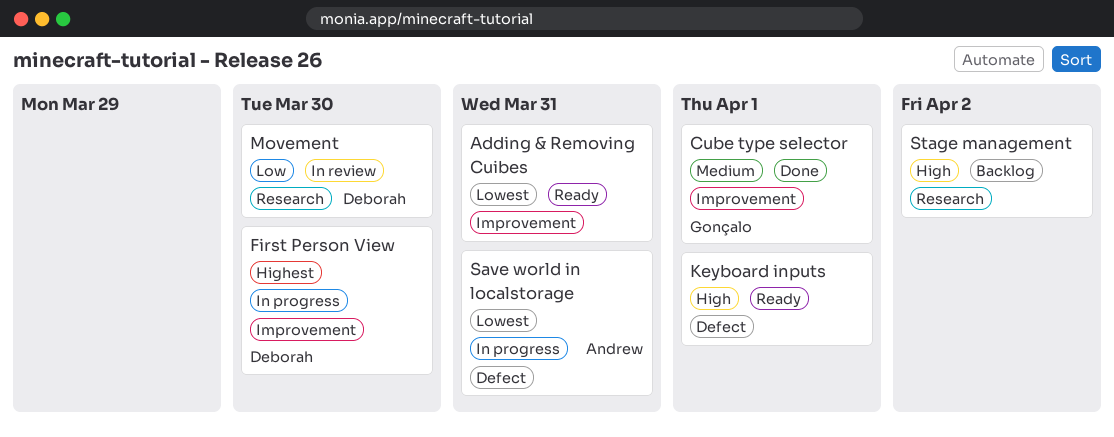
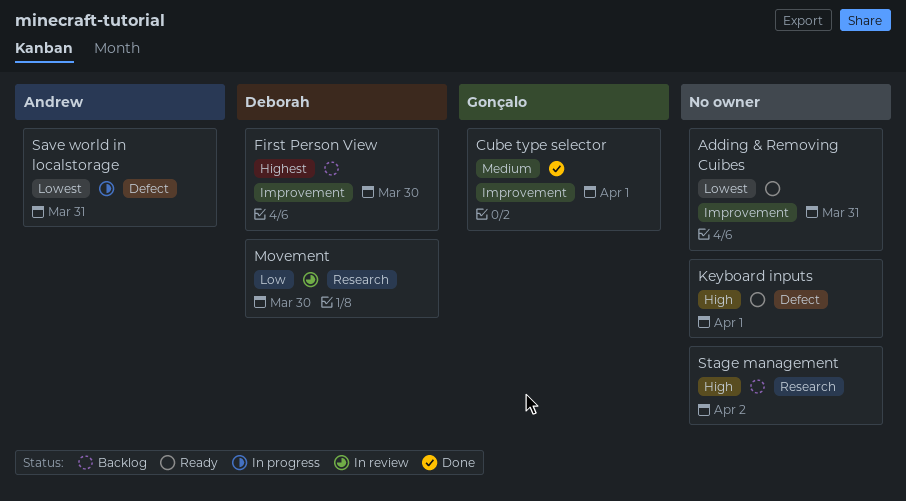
First Person View, status: In progress -> Backlog

